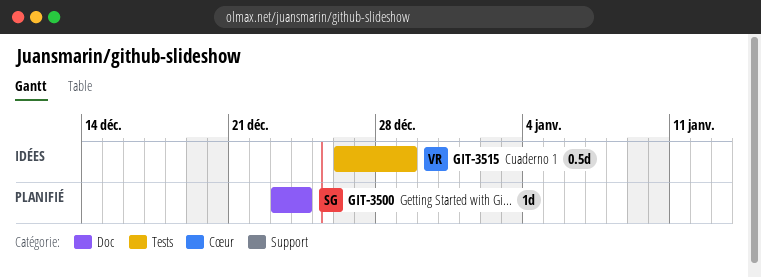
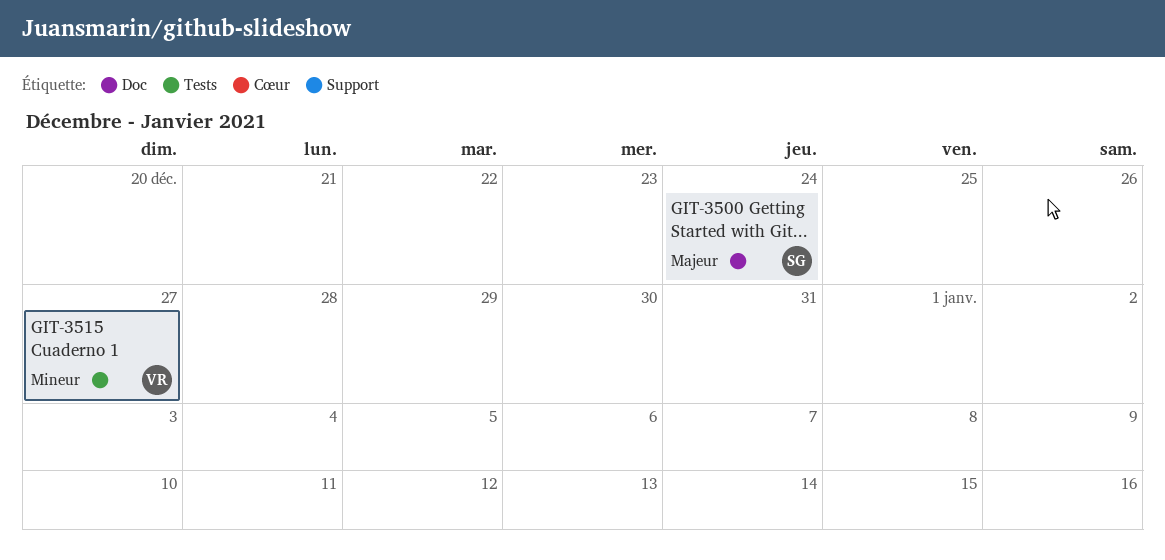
GIT-3515, due: Dec 29 -> Dec 27

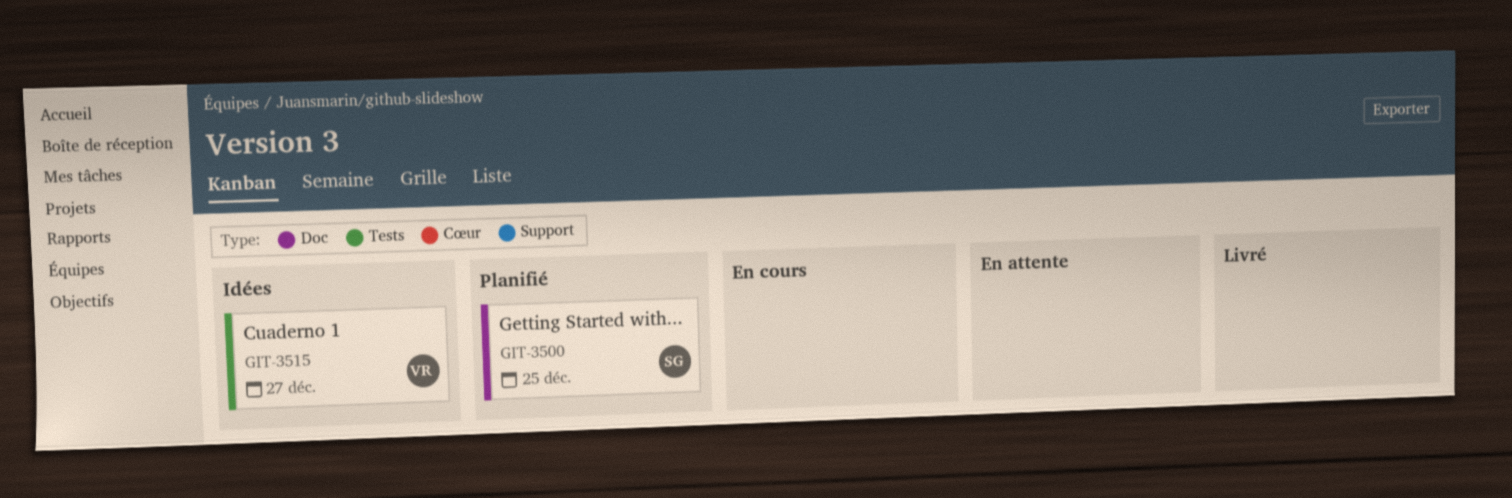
GIT-3500, due: Dec 24 -> Dec 25

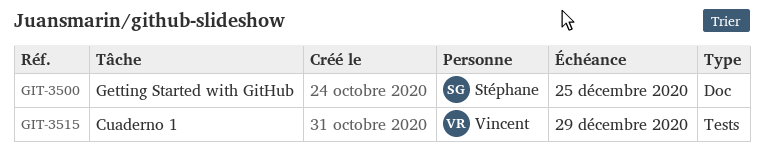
GIT-3515, due: Dec 27 -> Dec 29

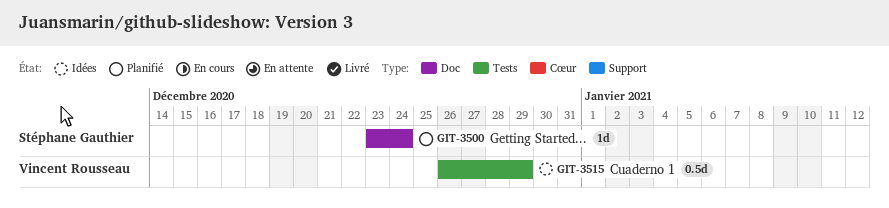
GIT-3500, due: Dec 25 -> Dec 24

